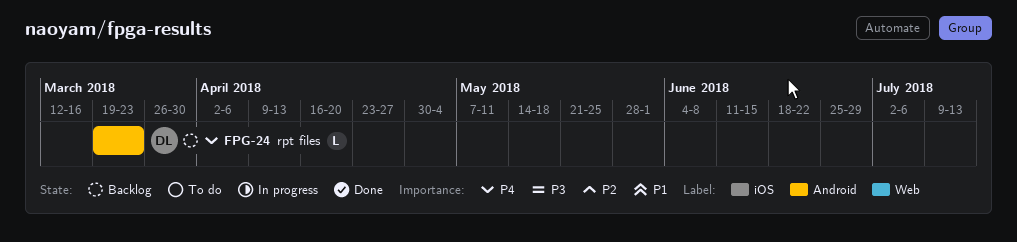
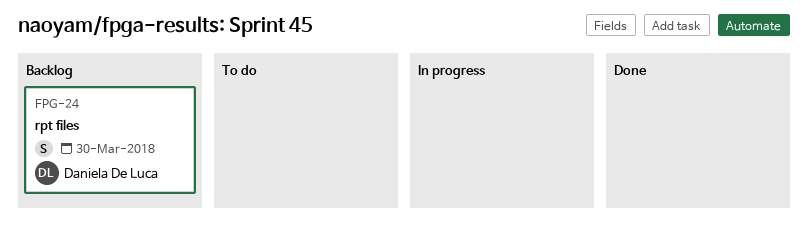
FPG-24, estimate: L -> S
FPG-24, due: Mar 23 -> Mar 30

